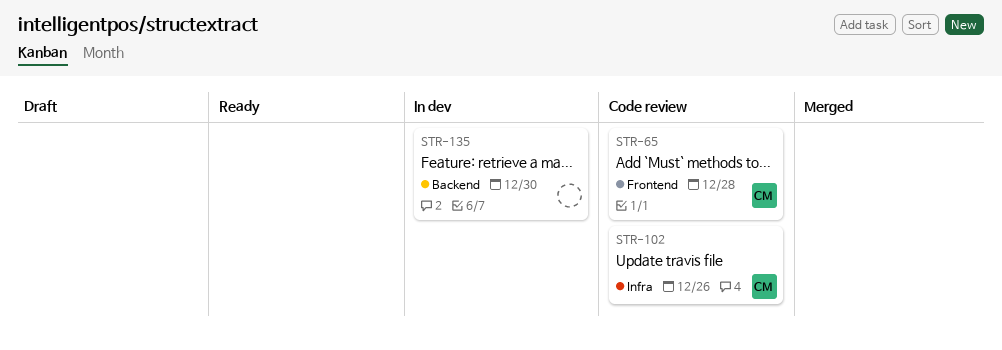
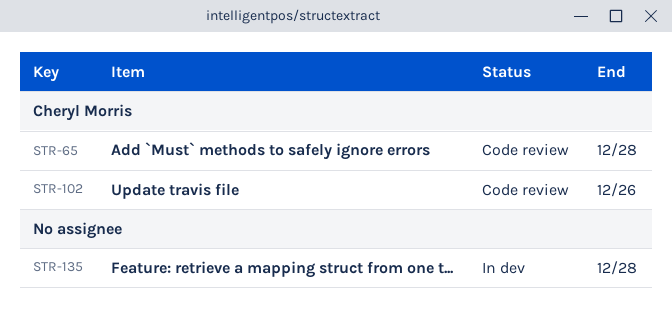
STR-135, due: Dec 30 -> Dec 28

